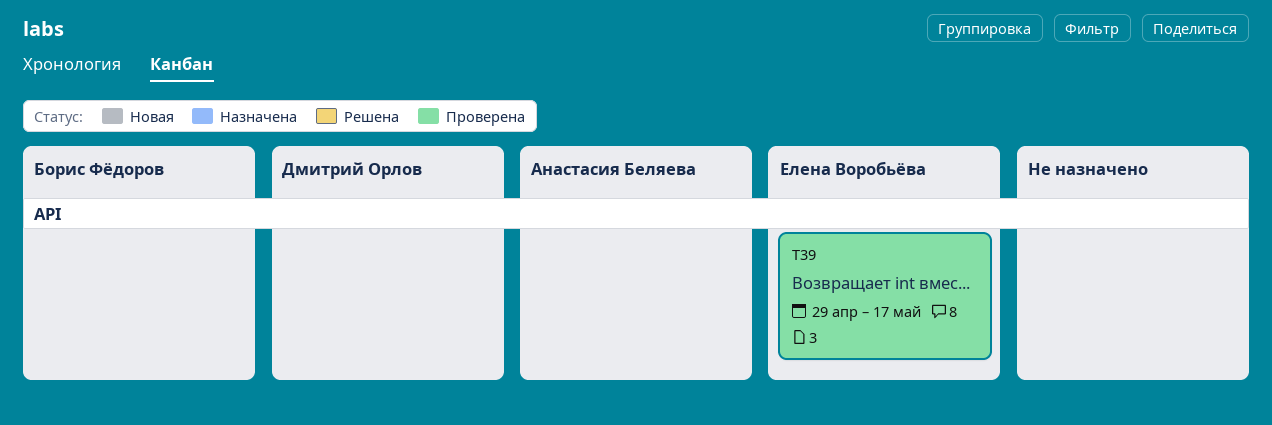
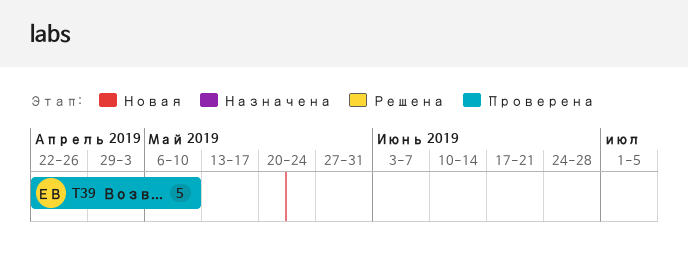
T39, start: Apr 29 -> Apr 22
T39, due: May 17 -> May 10

